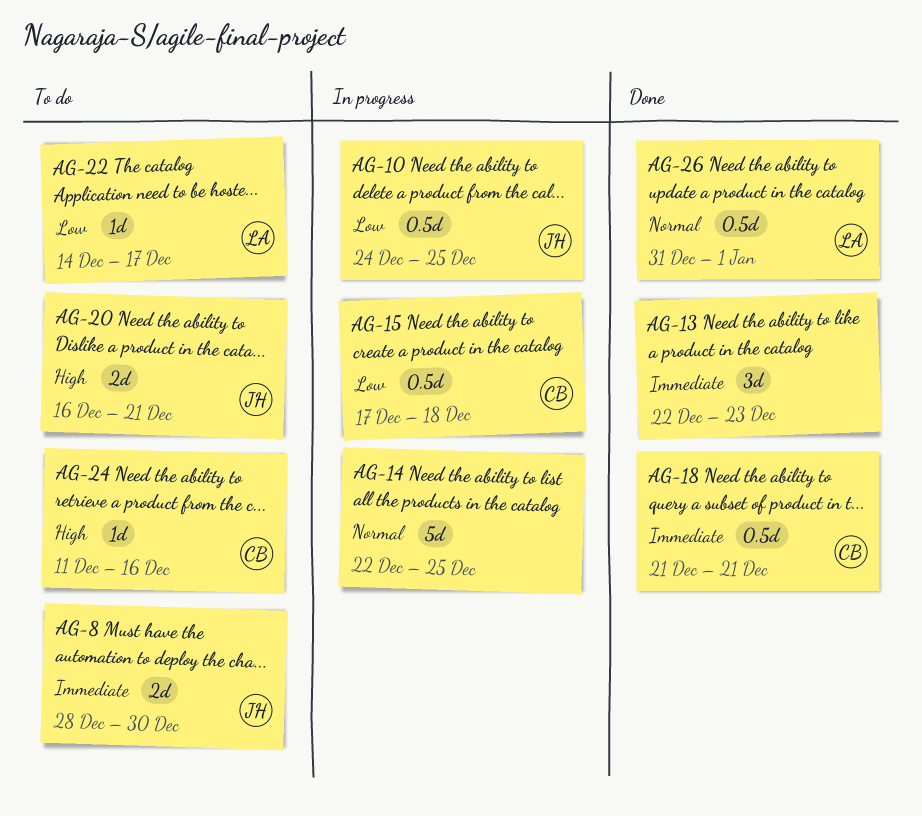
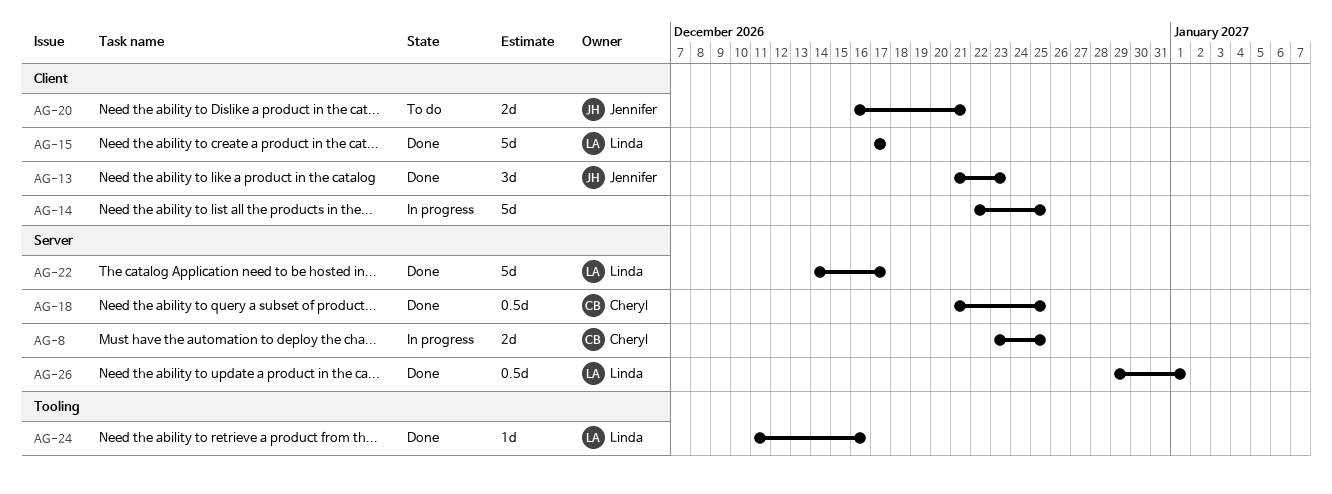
AG-8, status: To do -> In progress
AG-8, owner: Jennifer -> Cheryl
AG-8, start: Dec 28 -> Dec 23
AG-8, due: Dec 30 -> Dec 25
AG-10: present -> none
AG-13, owner: none -> Jennifer
AG-13, start: Dec 22 -> Dec 21
AG-15, status: In progress -> Done
AG-15, owner: Cheryl -> Linda
AG-15, estimate: 0.5d -> 5d
AG-15, due: Dec 18 -> Dec 17
AG-18, due: Dec 21 -> Dec 25
AG-22, status: To do -> Done
AG-22, estimate: 1d -> 5d
AG-24, status: To do -> Done
AG-24, owner: Cheryl -> Linda
AG-26, start: Dec 31 -> Dec 29

